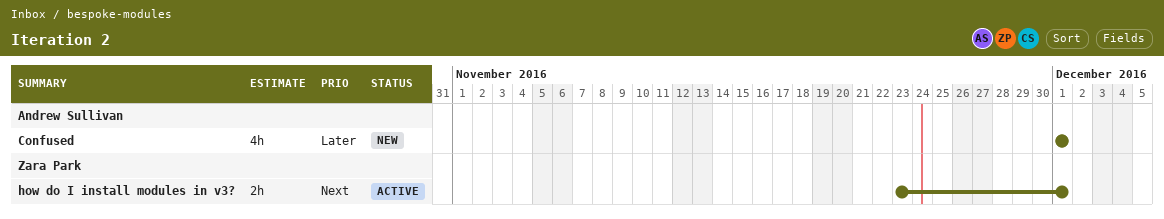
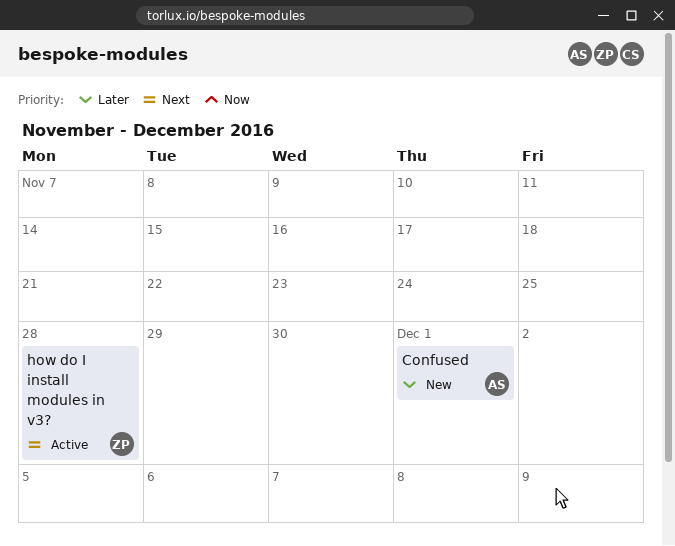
how do I install modules in v3?, due: Dec 1 -> Nov 28

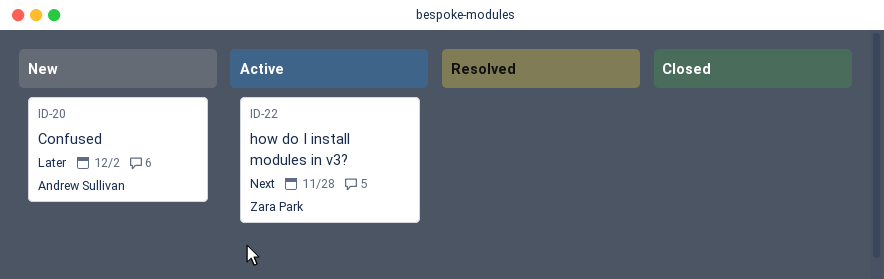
Confused, due: Dec 1 -> Dec 2

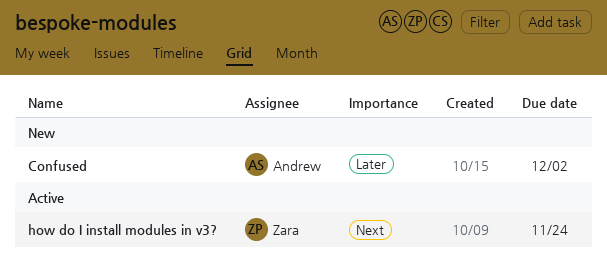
how do I install modules in v3?, due: Nov 28 -> Nov 24

